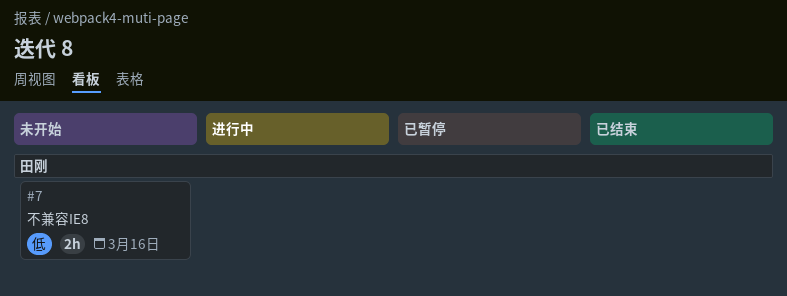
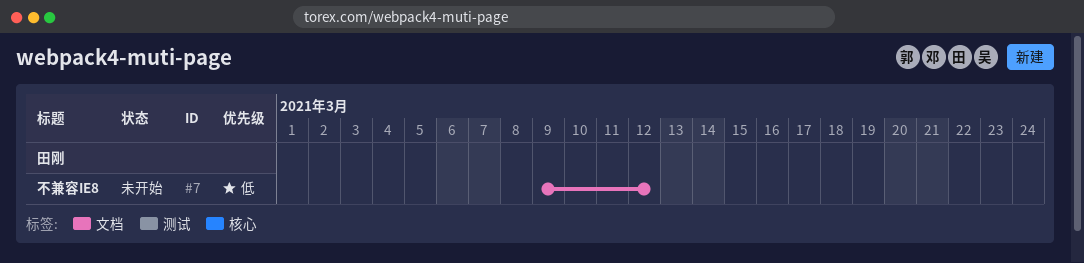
#7, due: Mar 16 -> Mar 12

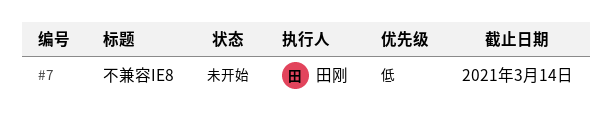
#7, due: Mar 12 -> Mar 14

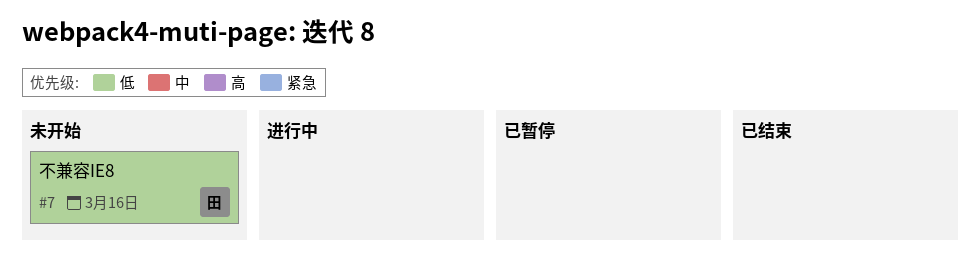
#7, due: Mar 14 -> Mar 16

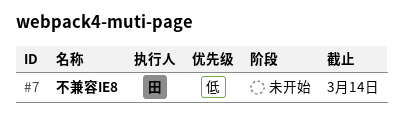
#7, due: Mar 16 -> Mar 14

